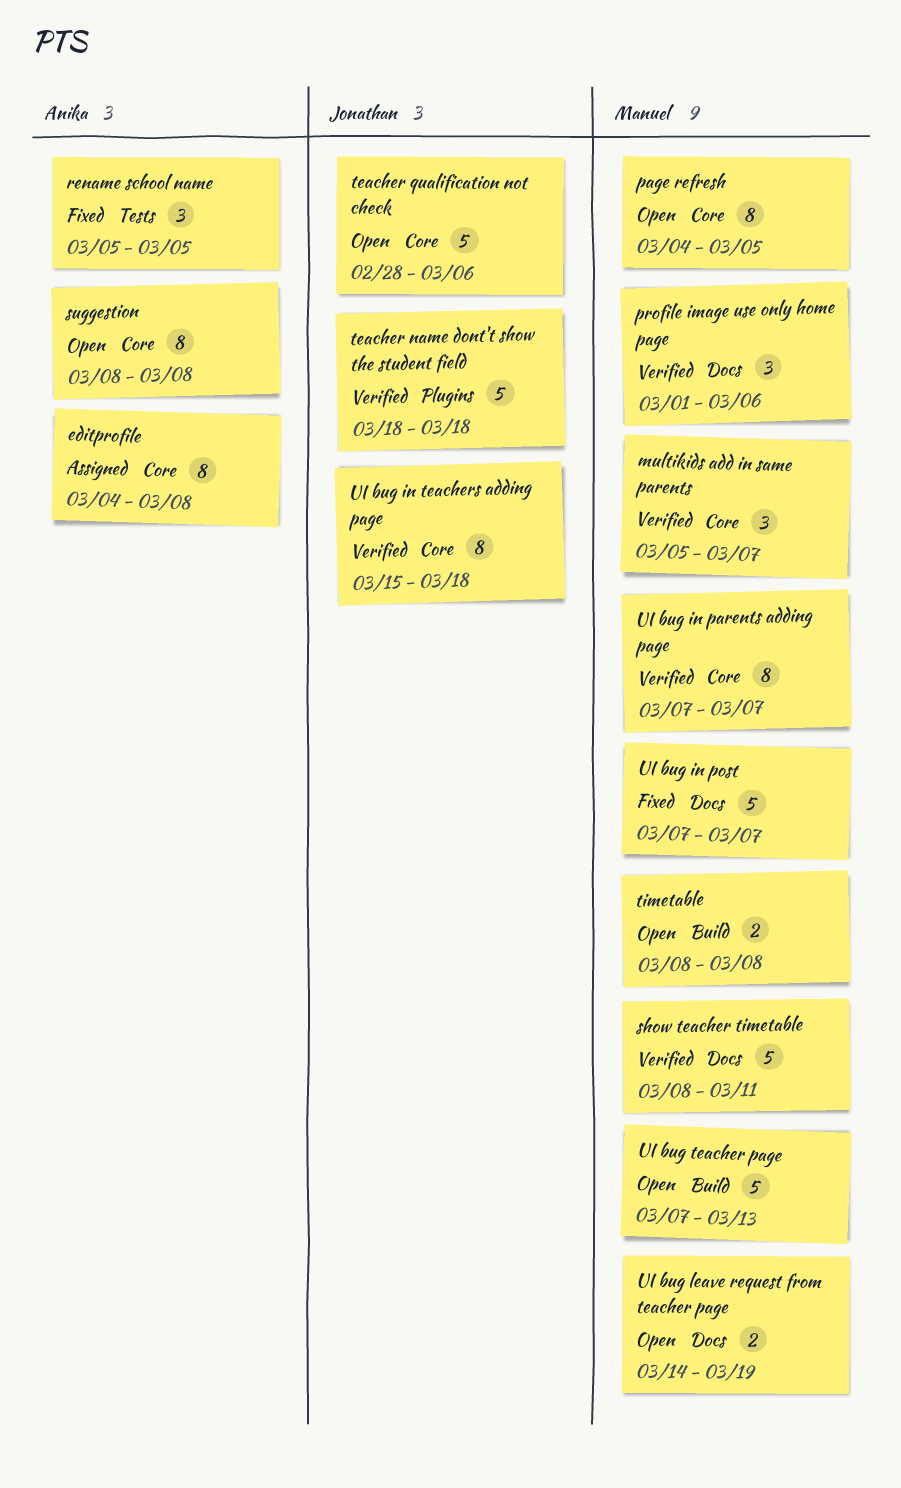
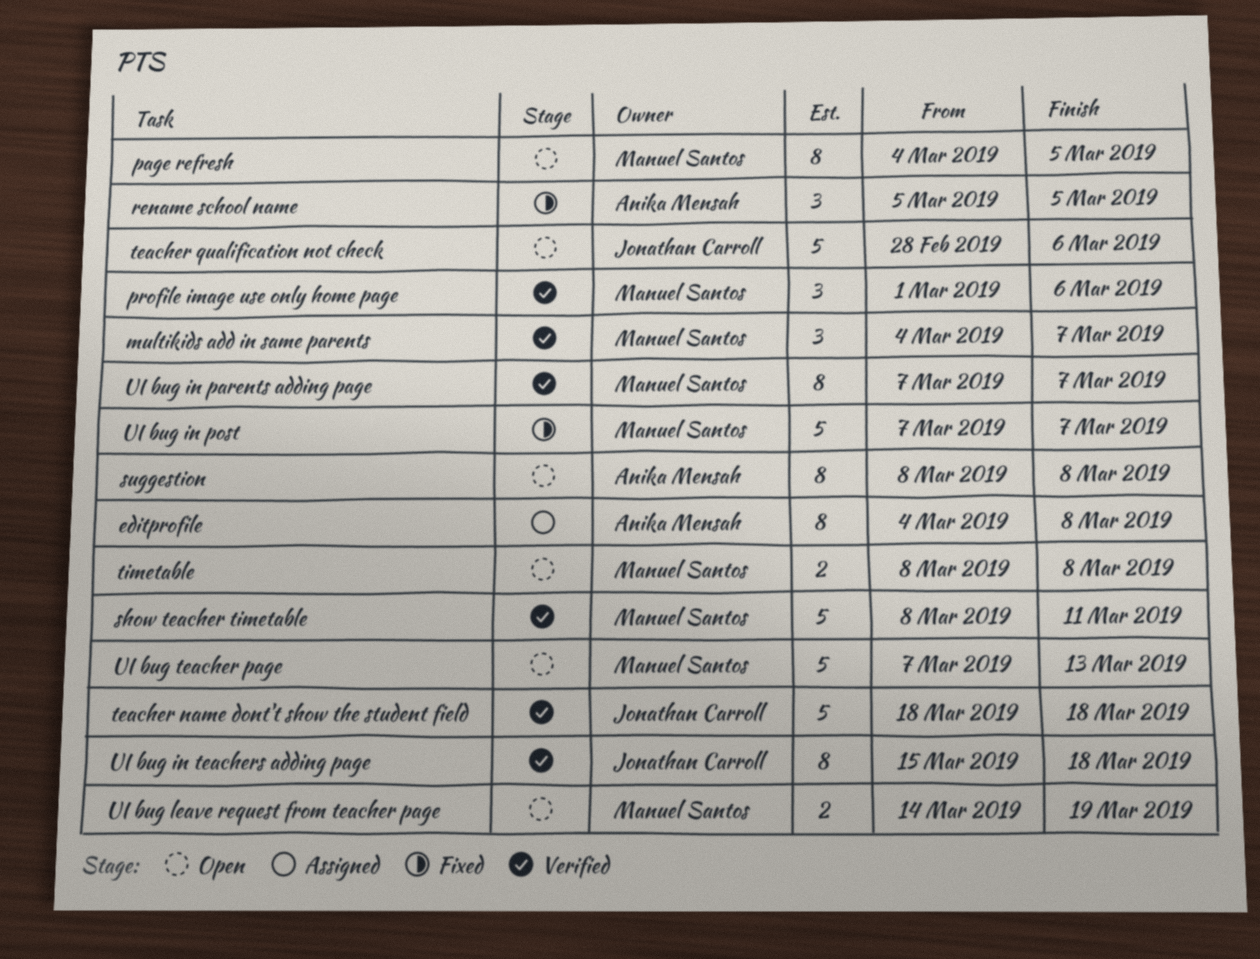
multikids add in same parents, start: Mar 5 -> Mar 4

